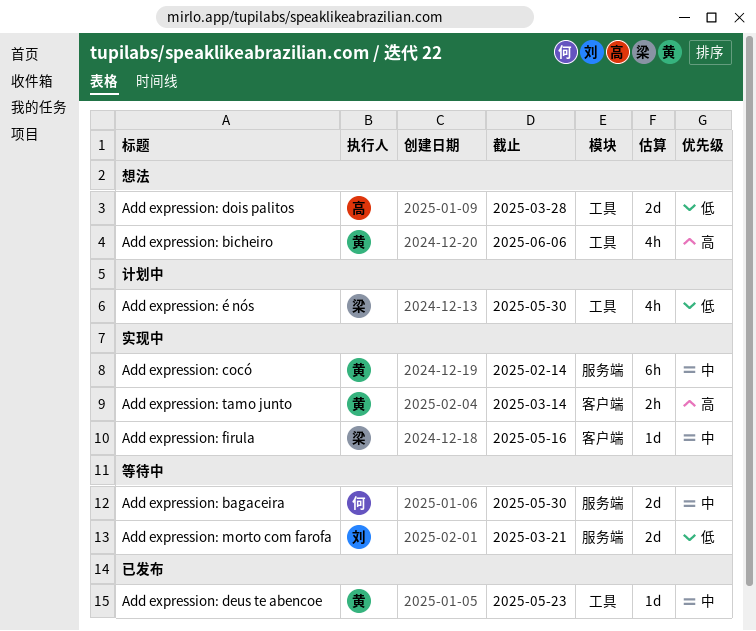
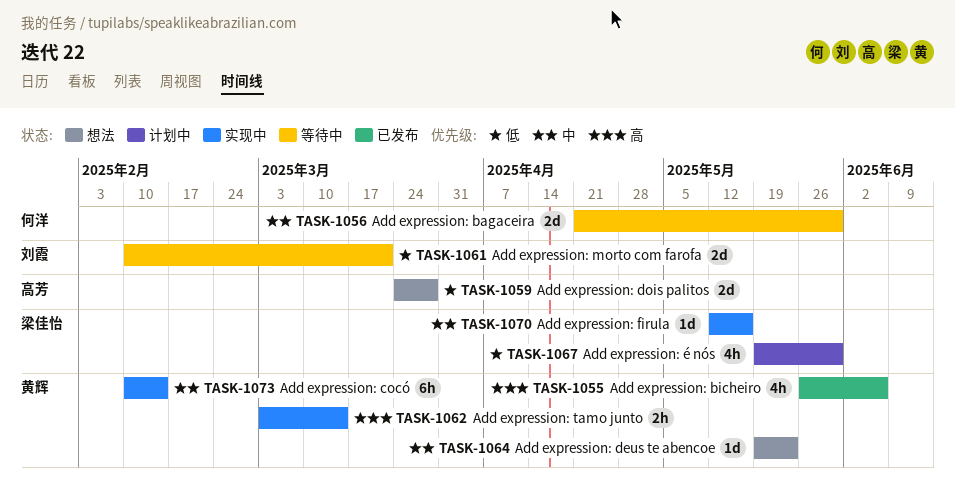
Add expression: bicheiro, status: 想法 -> 已发布
Add expression: deus te abencoe, status: 已发布 -> 想法

